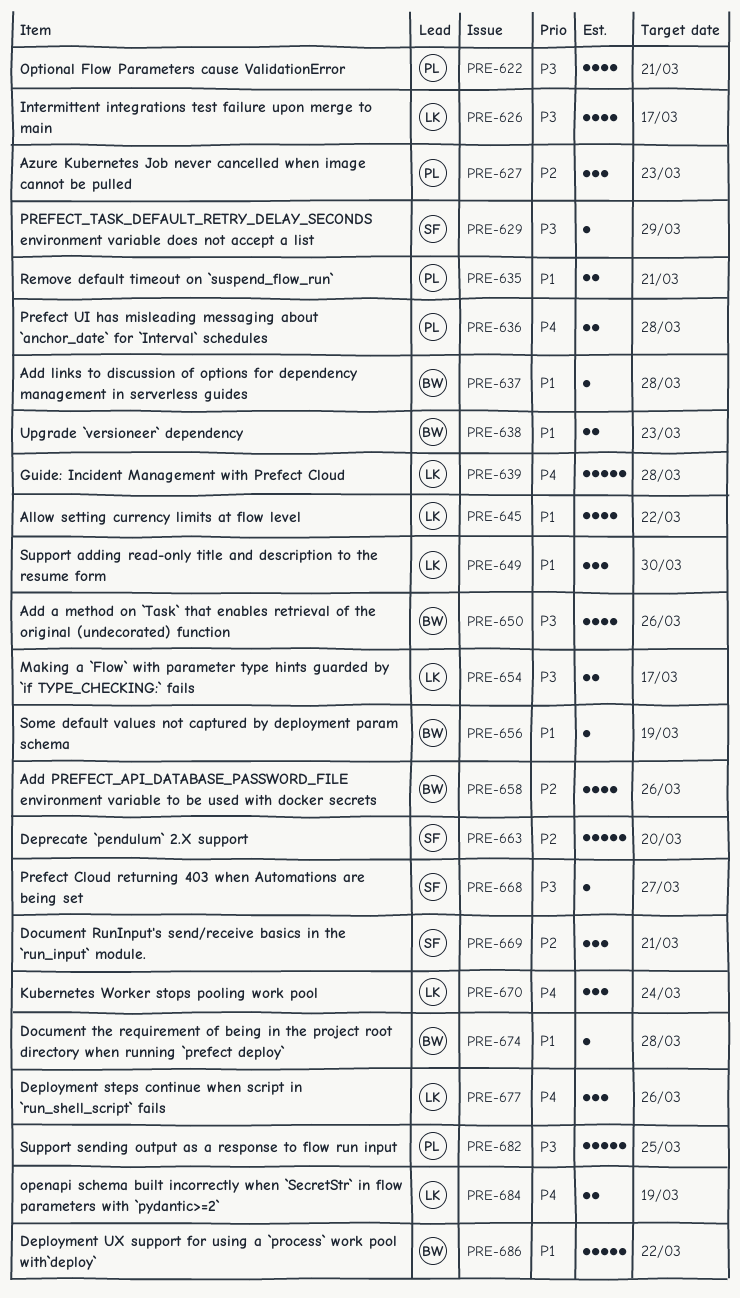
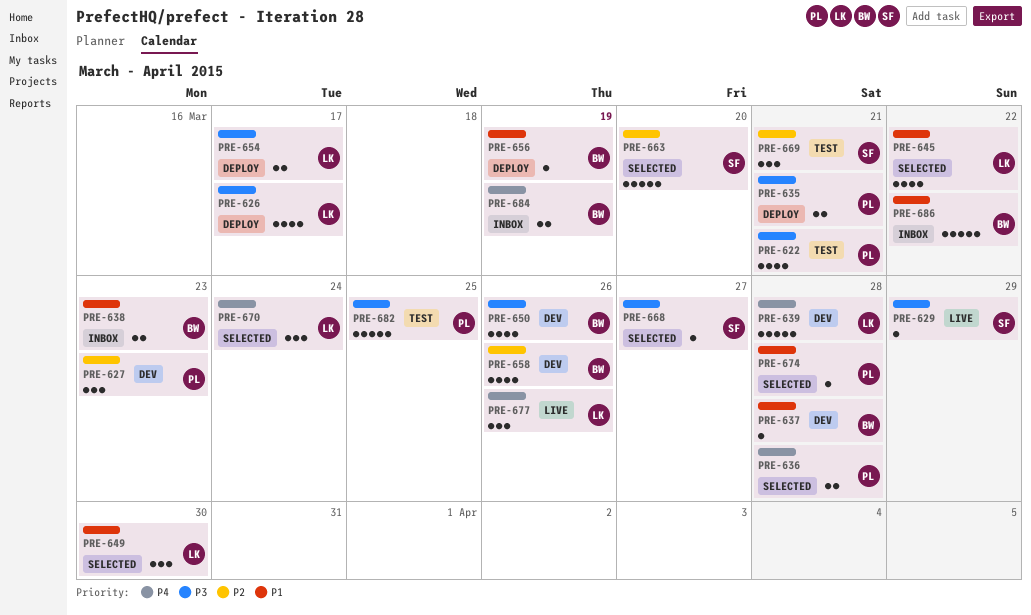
PRE-635, priority: P1 -> P3
PRE-674, owner: BW -> PL
PRE-684, owner: LK -> BW

